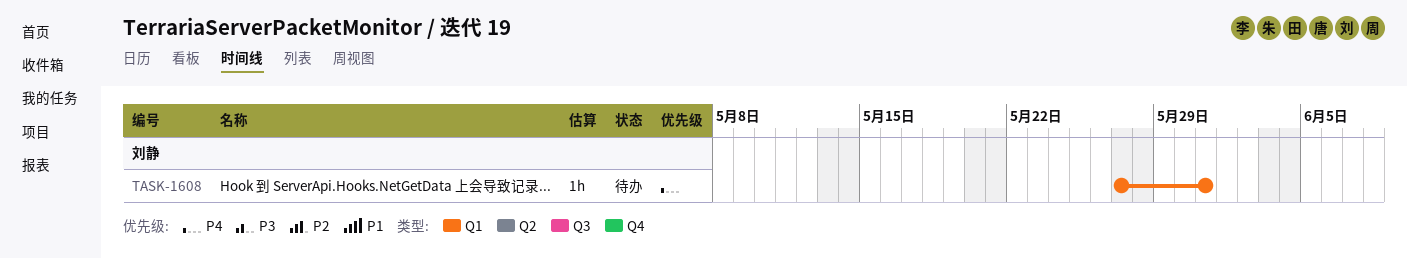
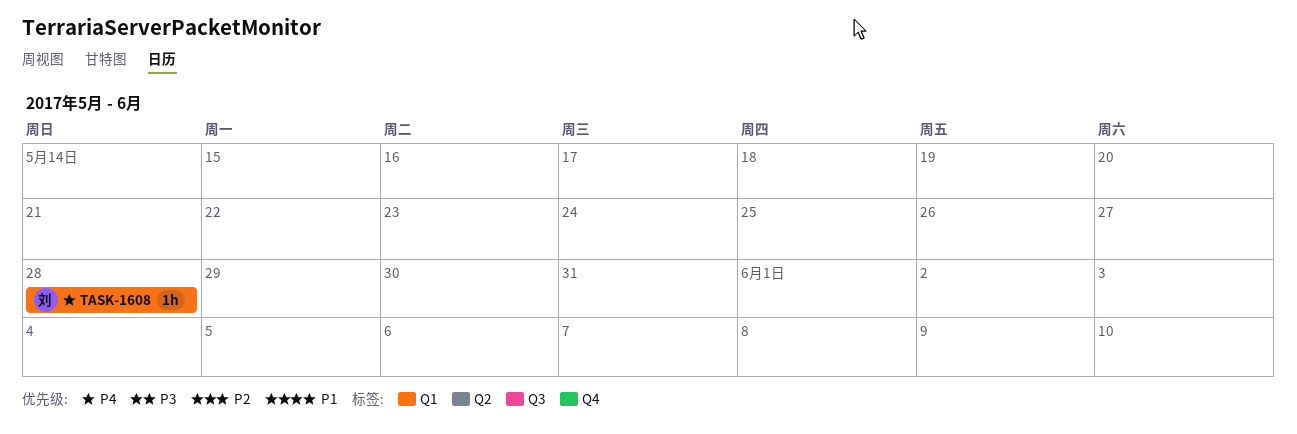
TASK-1608, start: May 27 -> May 28
TASK-1608, due: May 31 -> May 28

